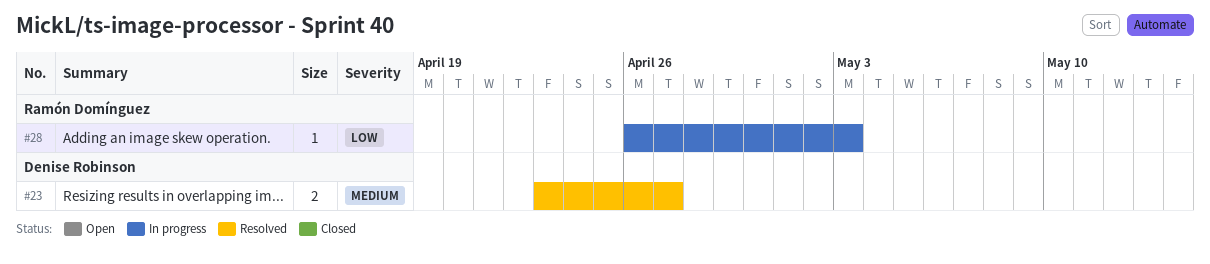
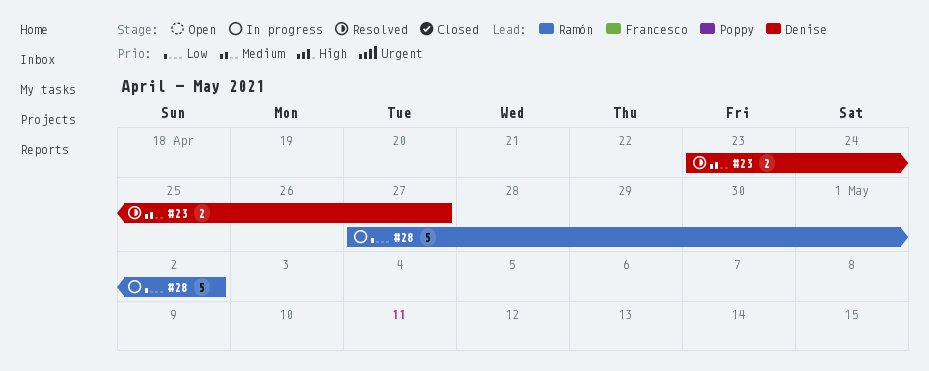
#28, estimate: 1 -> 5
#28, start: Apr 26 -> Apr 27
#28, due: May 3 -> May 2

